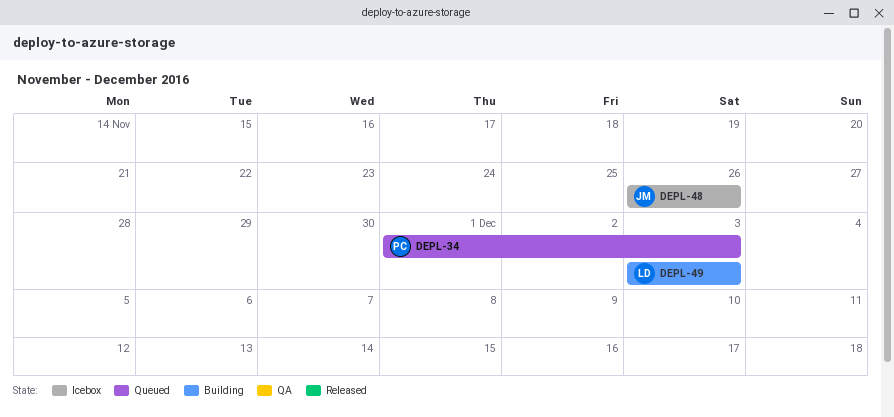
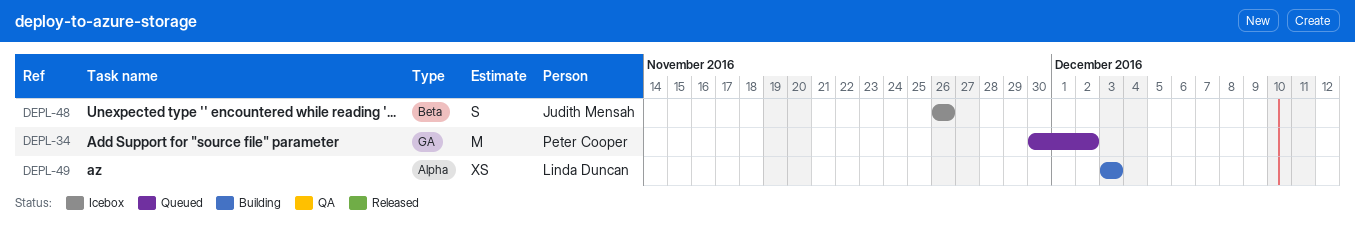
DEPL-34, start: Dec 1 -> Nov 30
DEPL-34, due: Dec 3 -> Dec 2

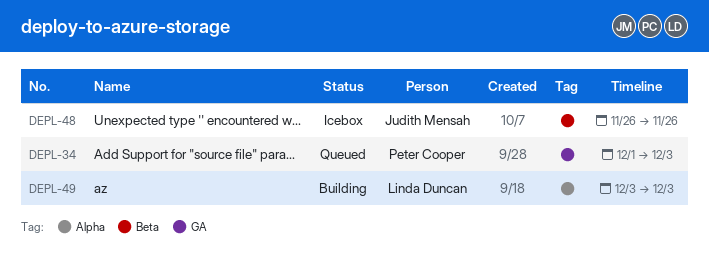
DEPL-34, start: Nov 30 -> Dec 1
DEPL-34, due: Dec 2 -> Dec 3

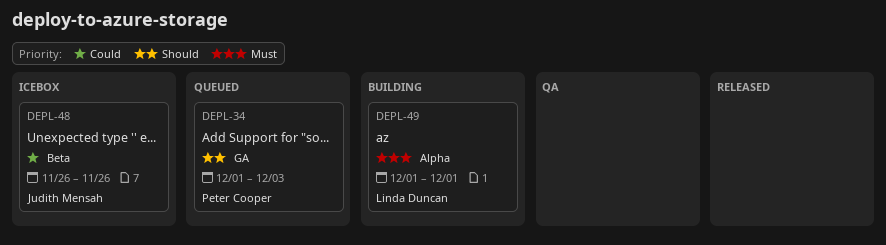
DEPL-49, start: Dec 3 -> Dec 1
DEPL-49, due: Dec 3 -> Dec 1

